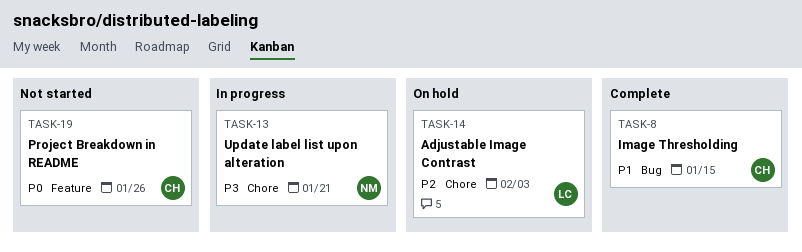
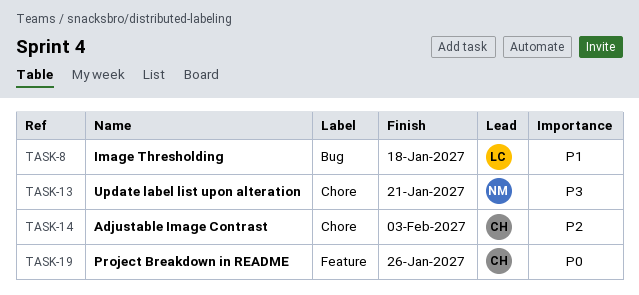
TASK-8, owner: CH -> LC
TASK-8, due: Jan 15 -> Jan 18
TASK-14, owner: LC -> CH

